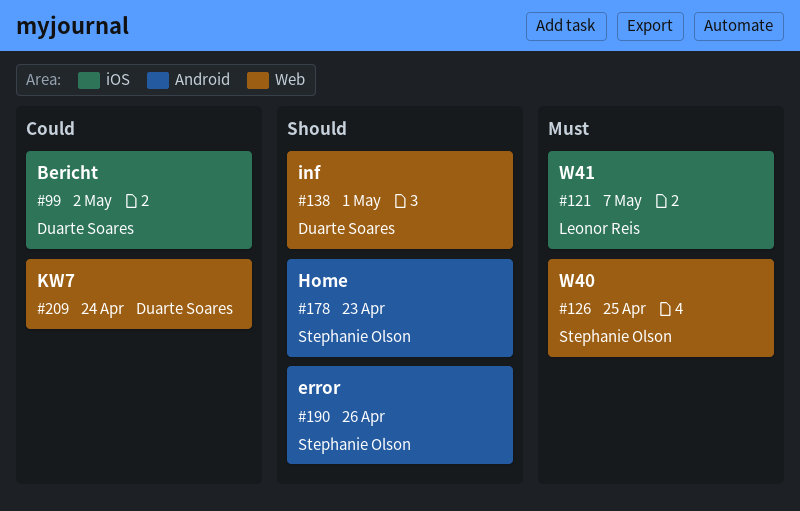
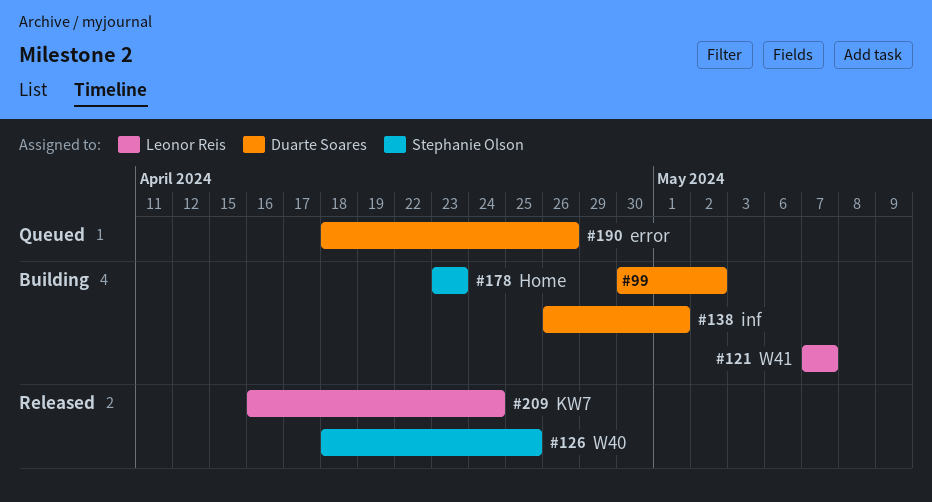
#190, owner: Stephanie Olson -> Duarte Soares
#209, owner: Duarte Soares -> Leonor Reis

